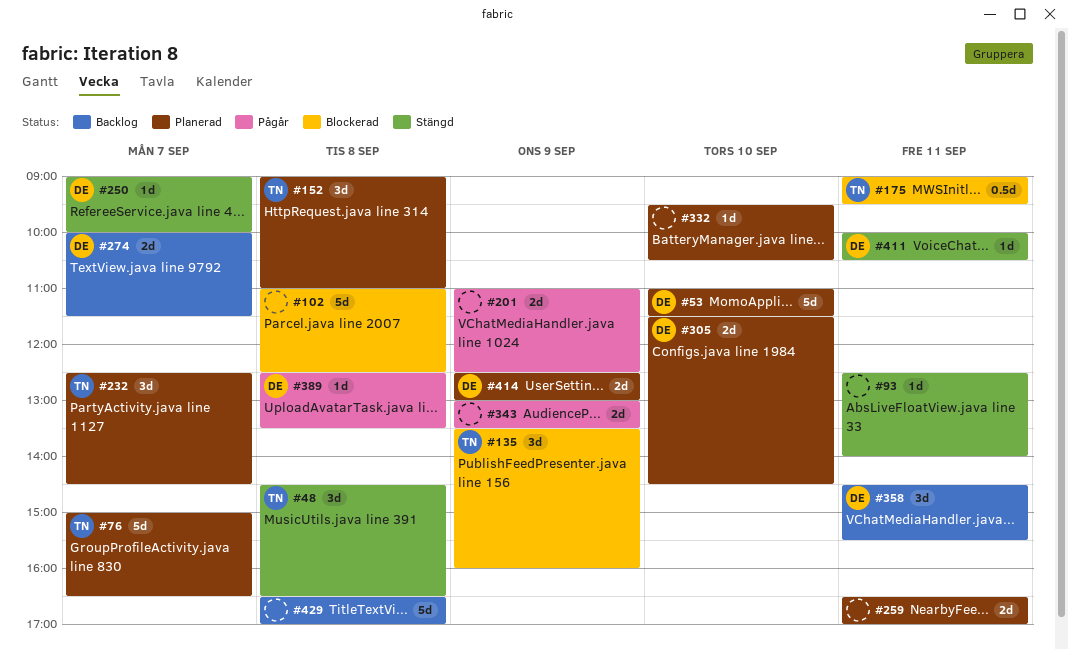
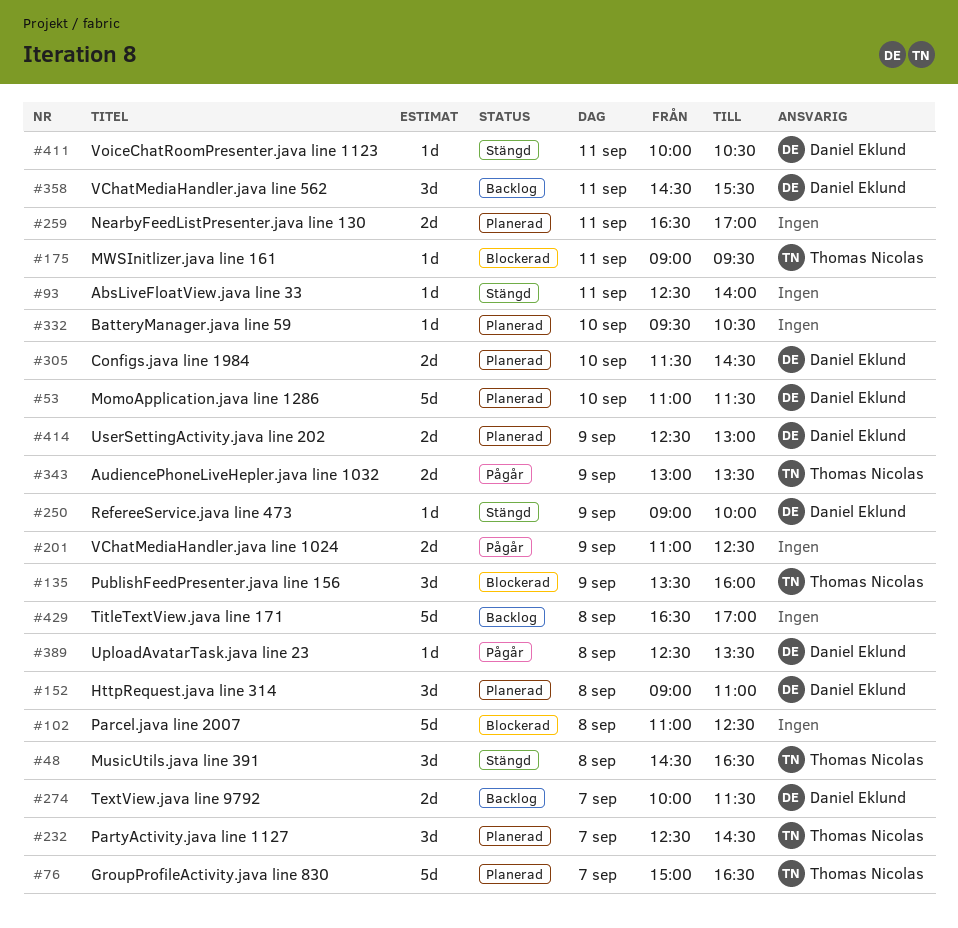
#152, owner: Thomas Nicolas -> Daniel Eklund
#175, estimate: 0.5d -> 1d
#250, day: Sep 7 -> Sep 9
#343, owner: none -> Thomas Nicolas

